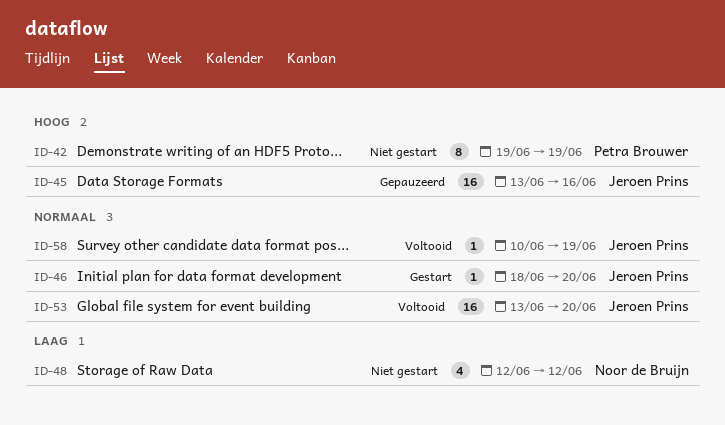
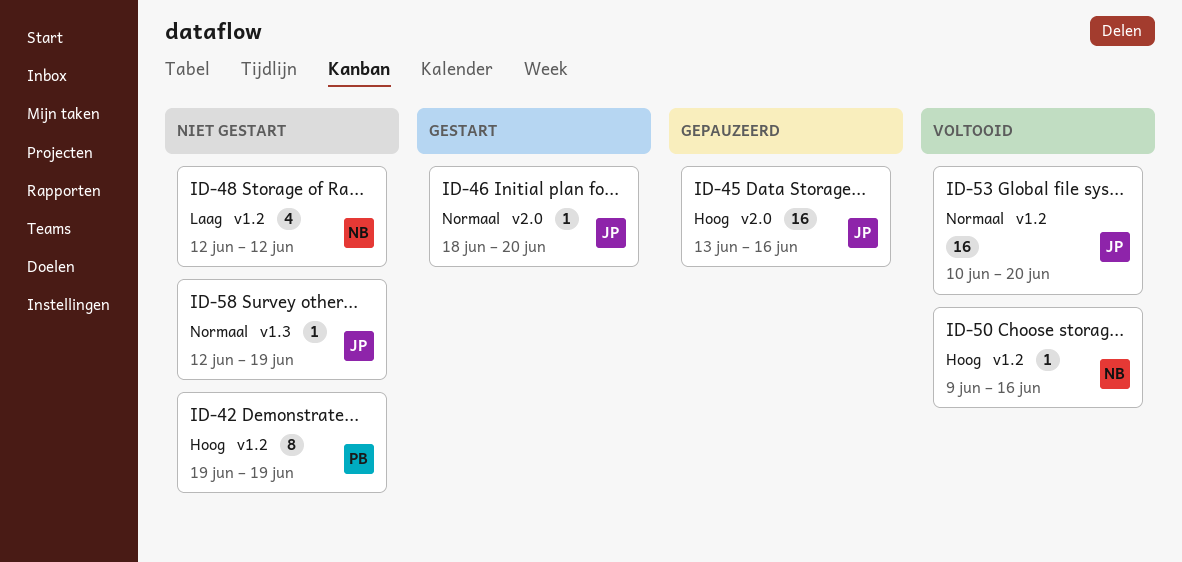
ID-50: none -> present
ID-53, start: Jun 13 -> Jun 10
ID-58, status: Voltooid -> Niet gestart
ID-58, start: Jun 10 -> Jun 12

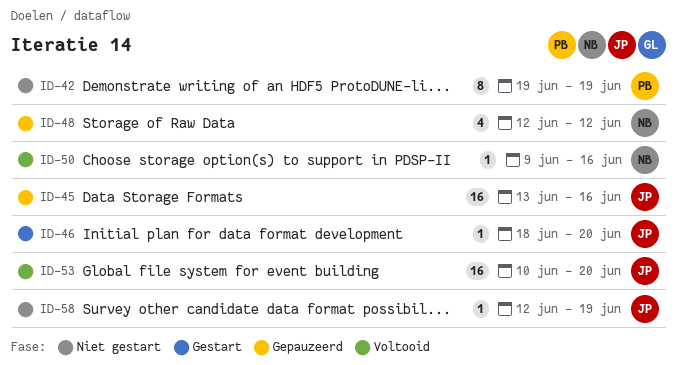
ID-48, status: Niet gestart -> Gepauzeerd

